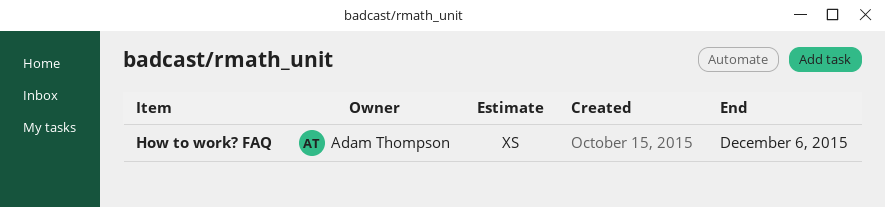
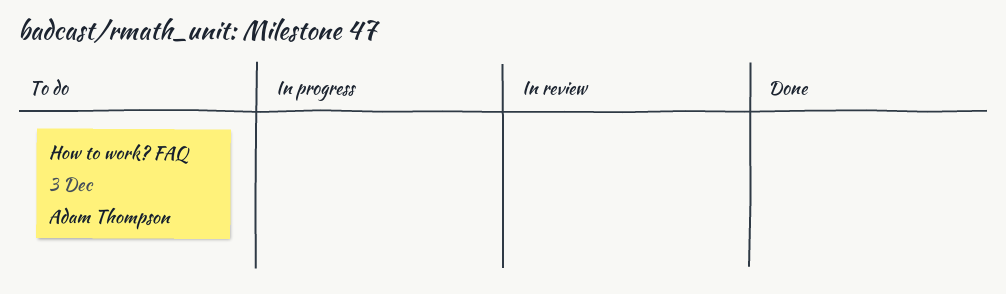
How to work? FAQ, due: Dec 6 -> Dec 3

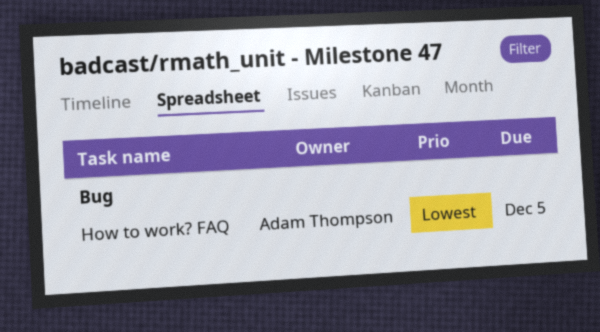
How to work? FAQ, due: Dec 3 -> Dec 5

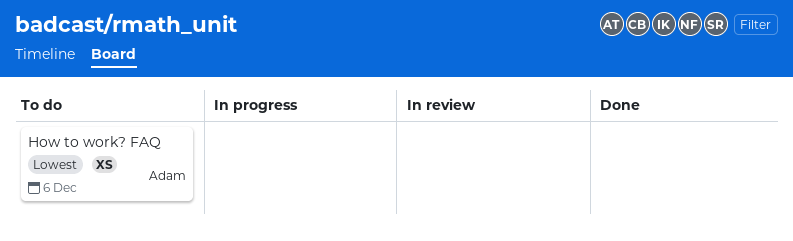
How to work? FAQ, due: Dec 5 -> Dec 6

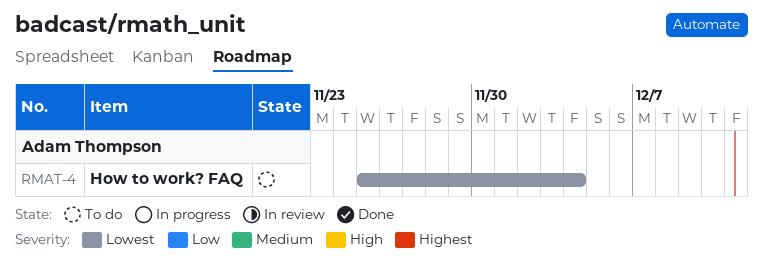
How to work? FAQ, due: Dec 6 -> Dec 4

